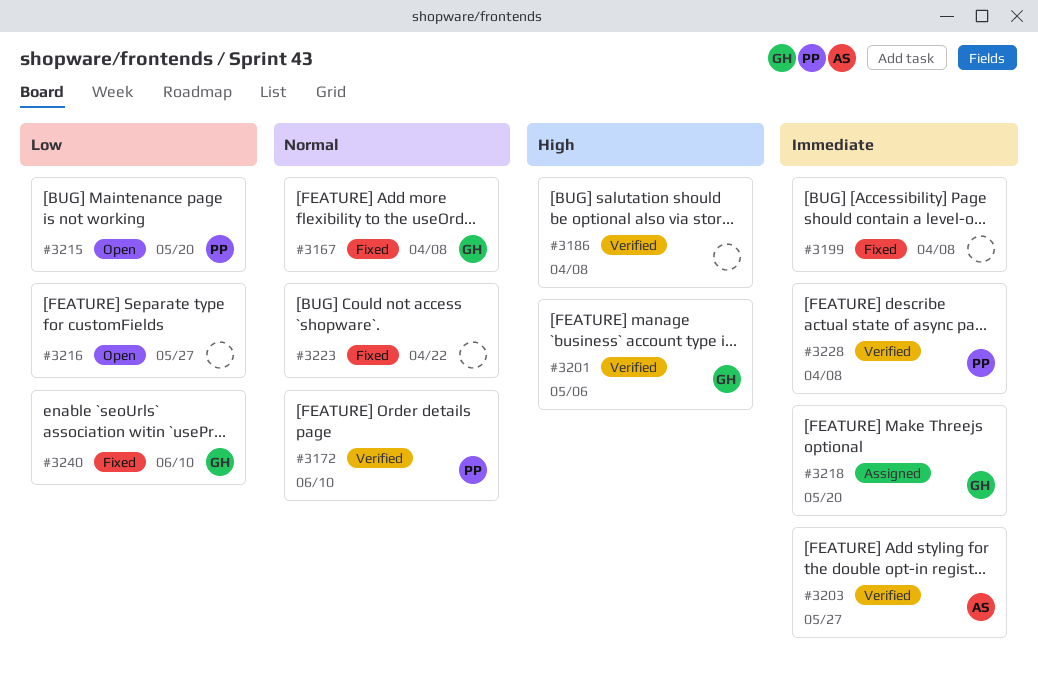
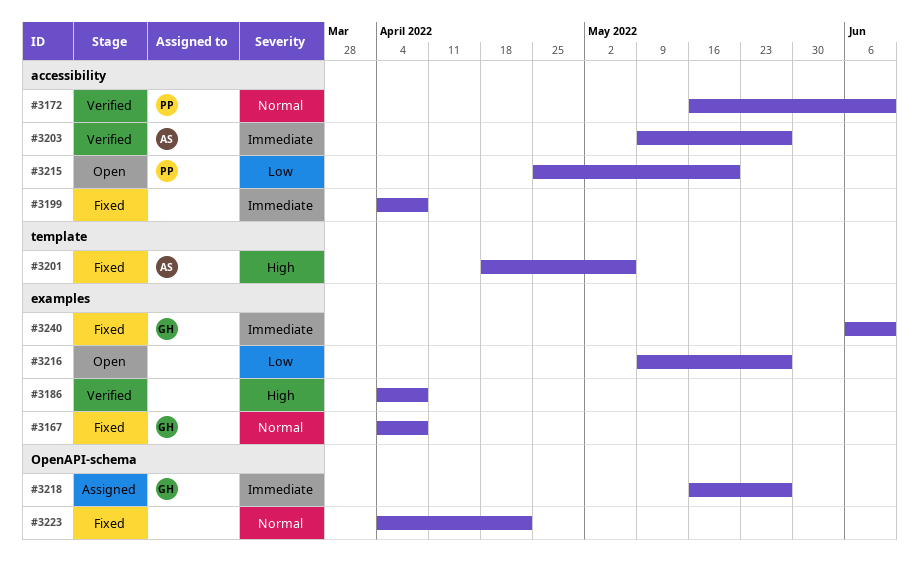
#3201, status: Verified -> Fixed
#3201, owner: GH -> AS
#3218, due: May 20 -> May 27
#3228: present -> none
#3240, priority: Low -> Immediate

